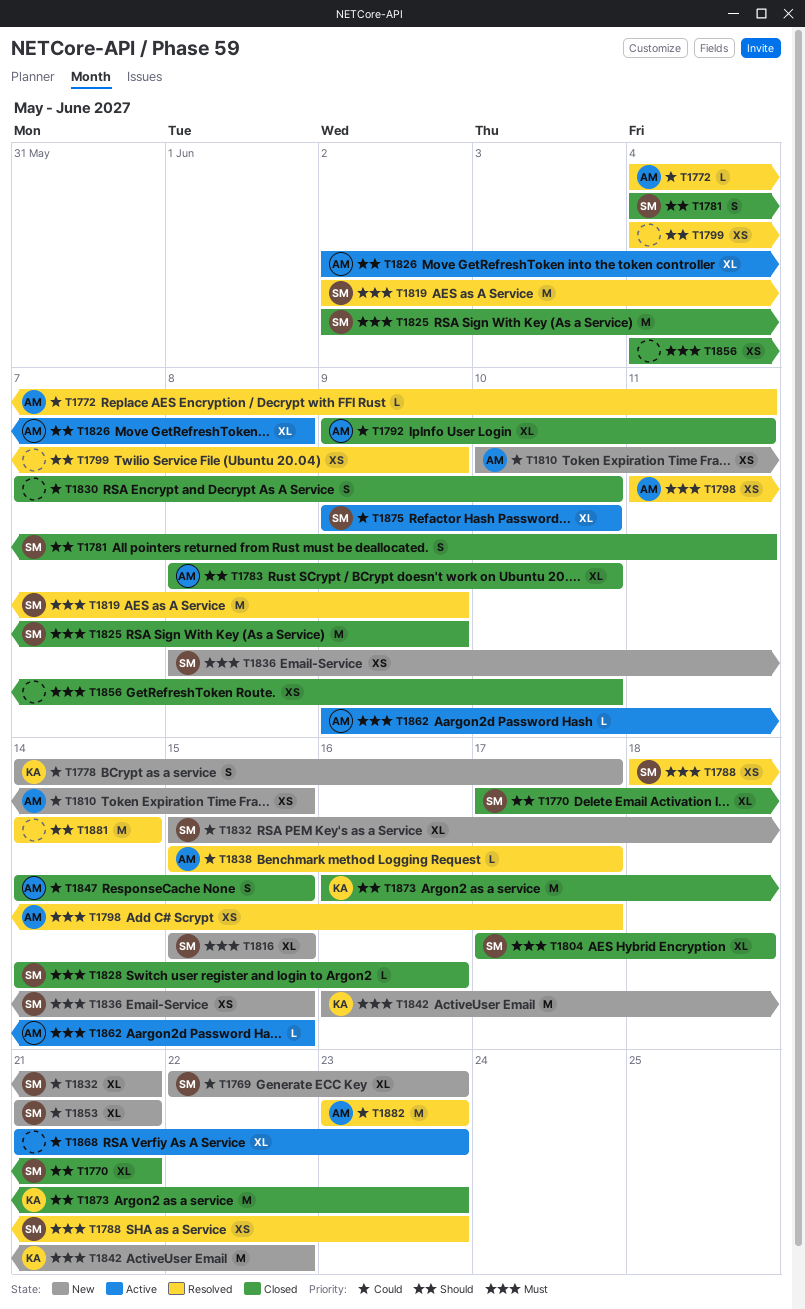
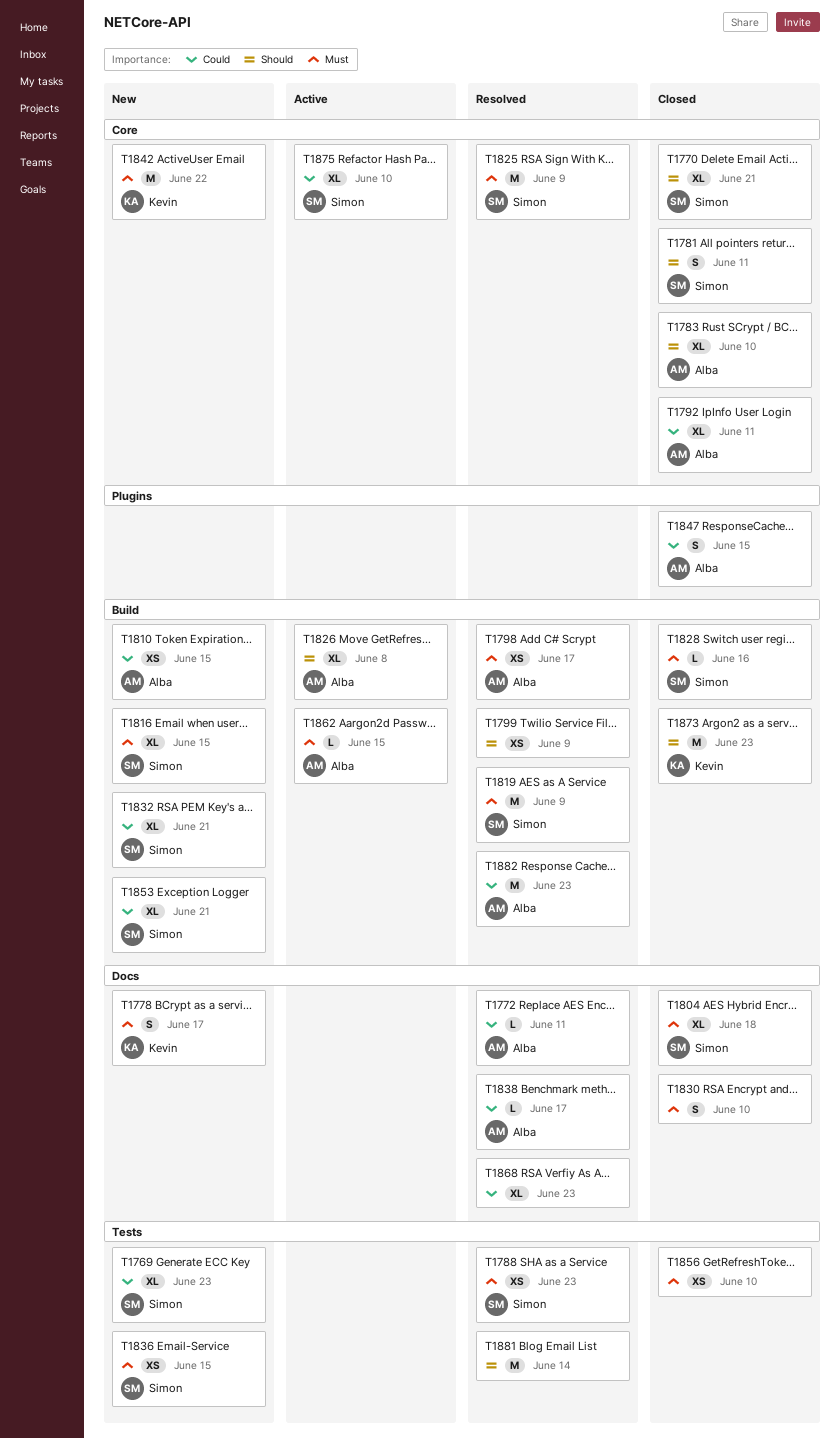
T1778, priority: Could -> Must
T1825, status: Closed -> Resolved
T1830, priority: Could -> Must
T1868, status: Active -> Resolved

